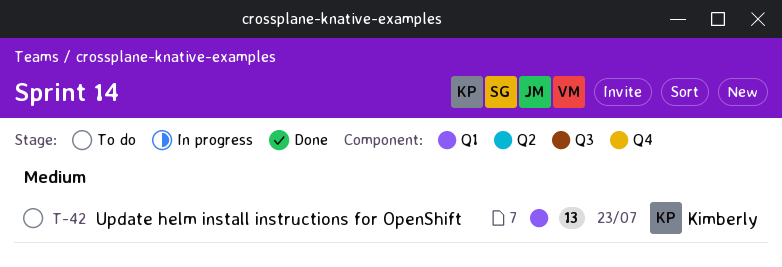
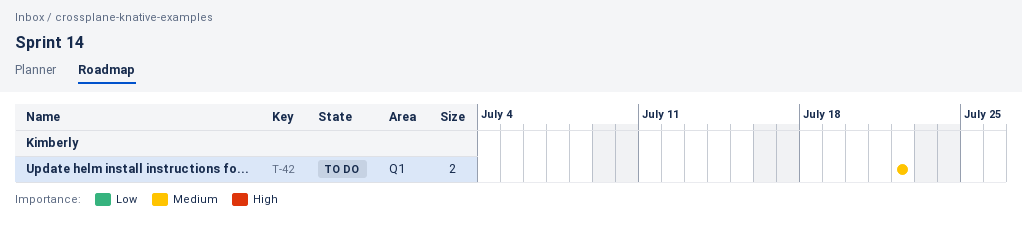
T-42, estimate: 13 -> 2
T-42, due: Jul 23 -> Jul 22

